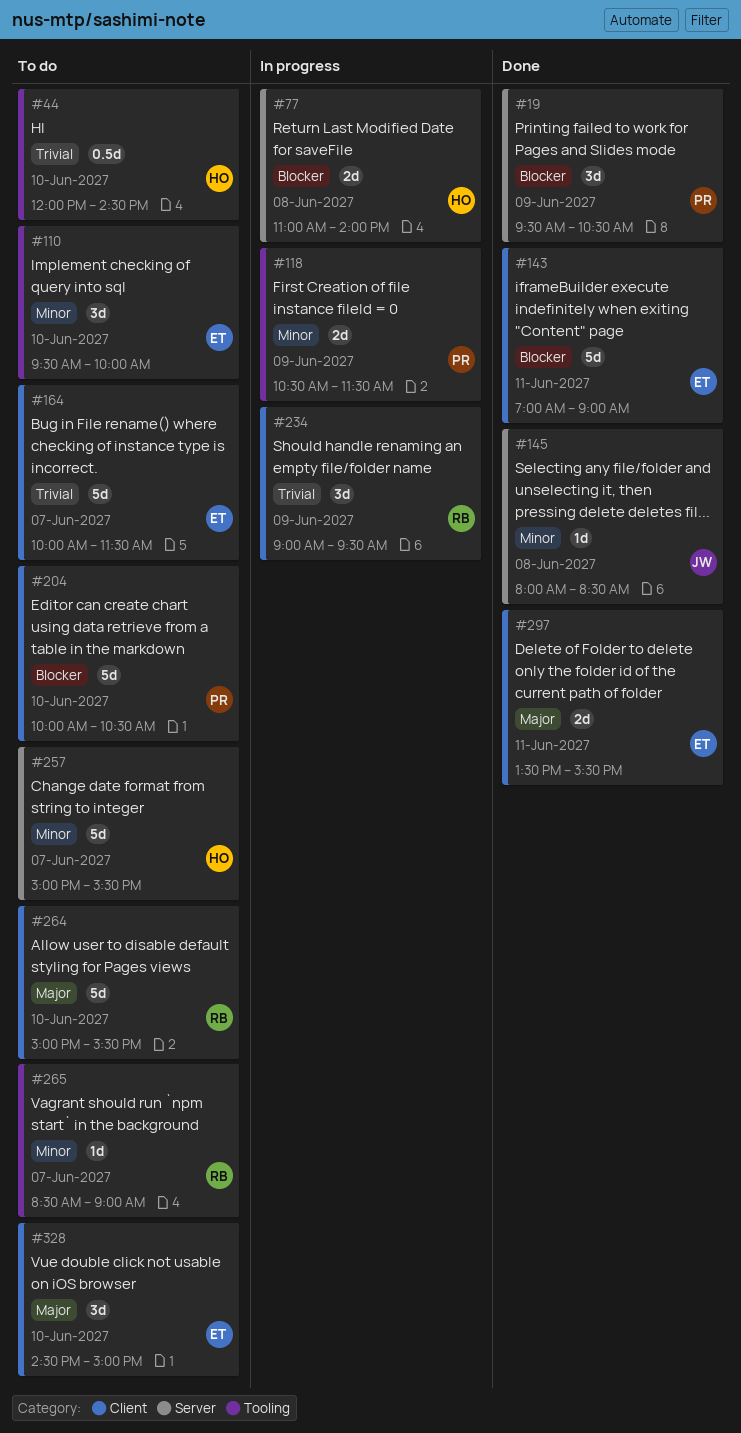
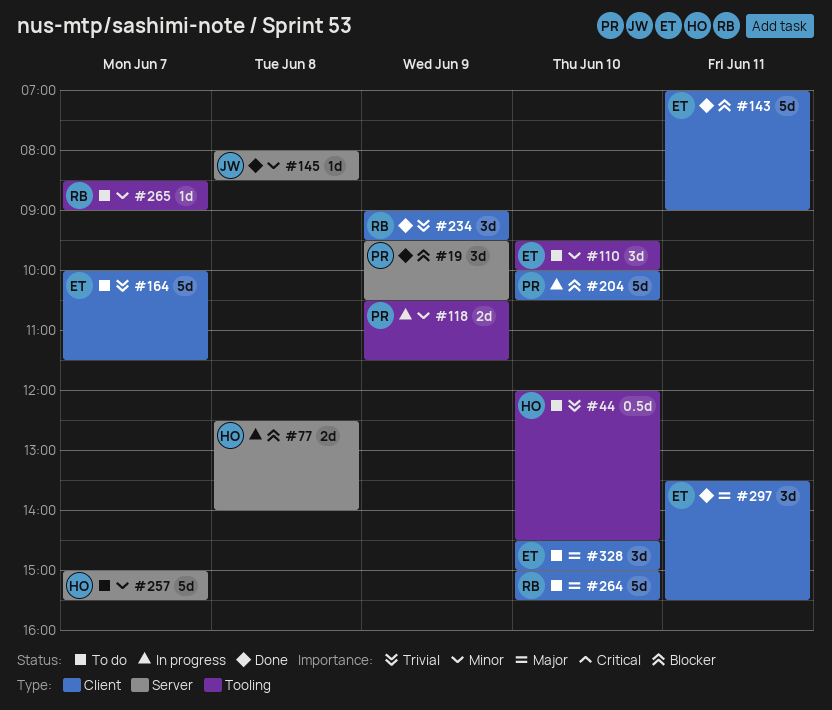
#77, begins: 11:00 -> 12:30
#204, status: To do -> In progress
#234, status: In progress -> Done
#297, estimate: 2d -> 3d

